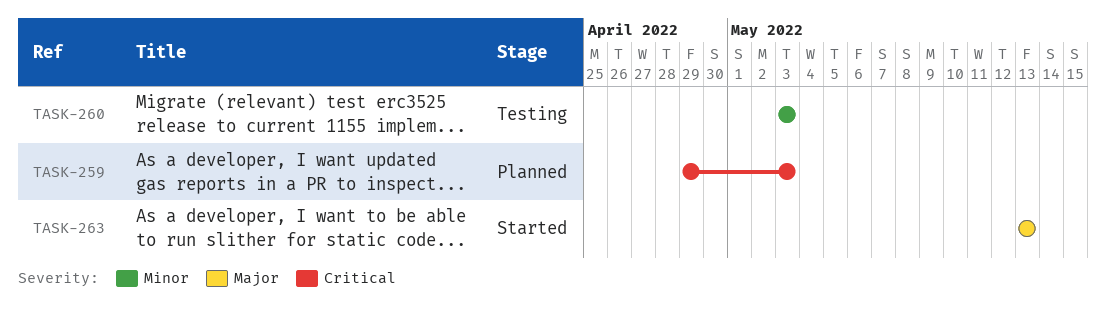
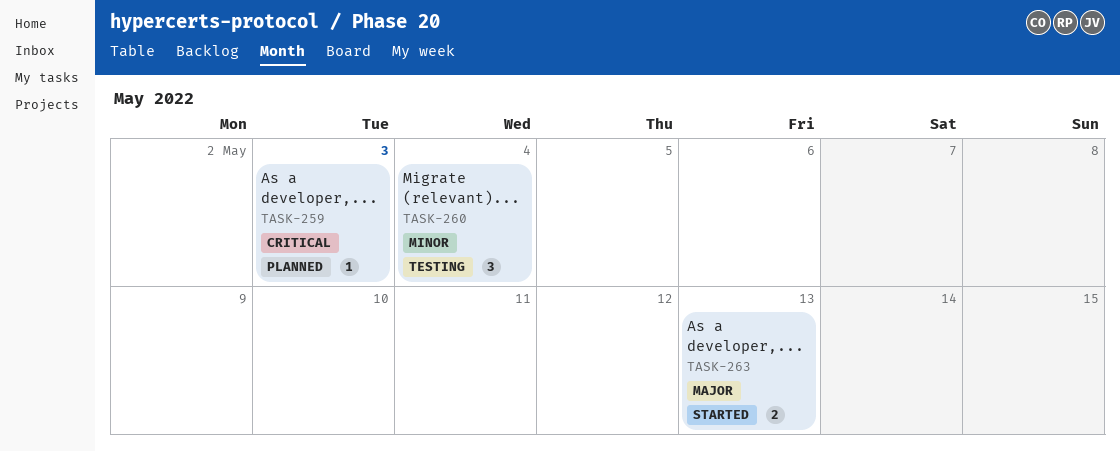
TASK-260, due: May 3 -> May 4

